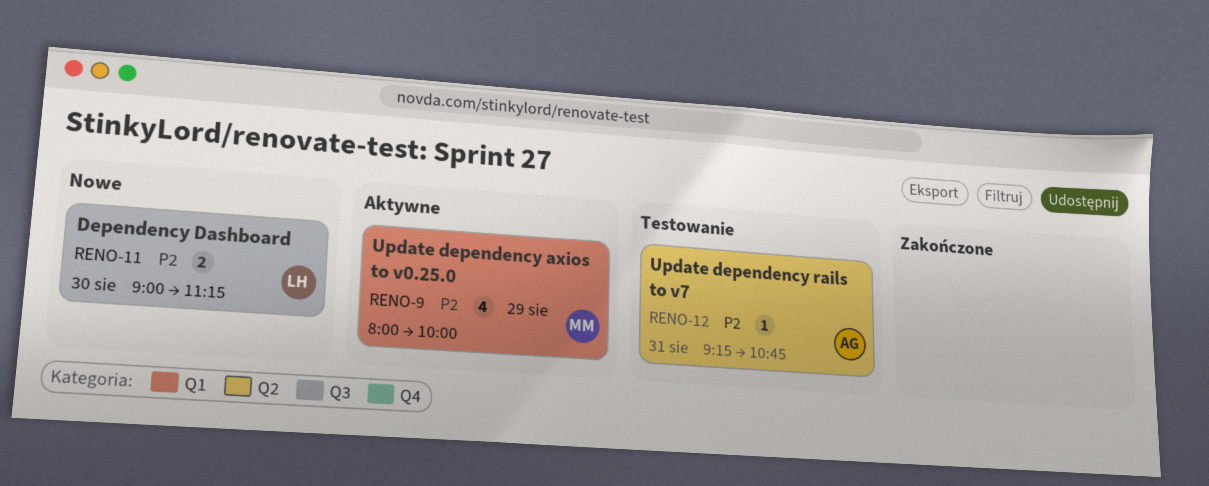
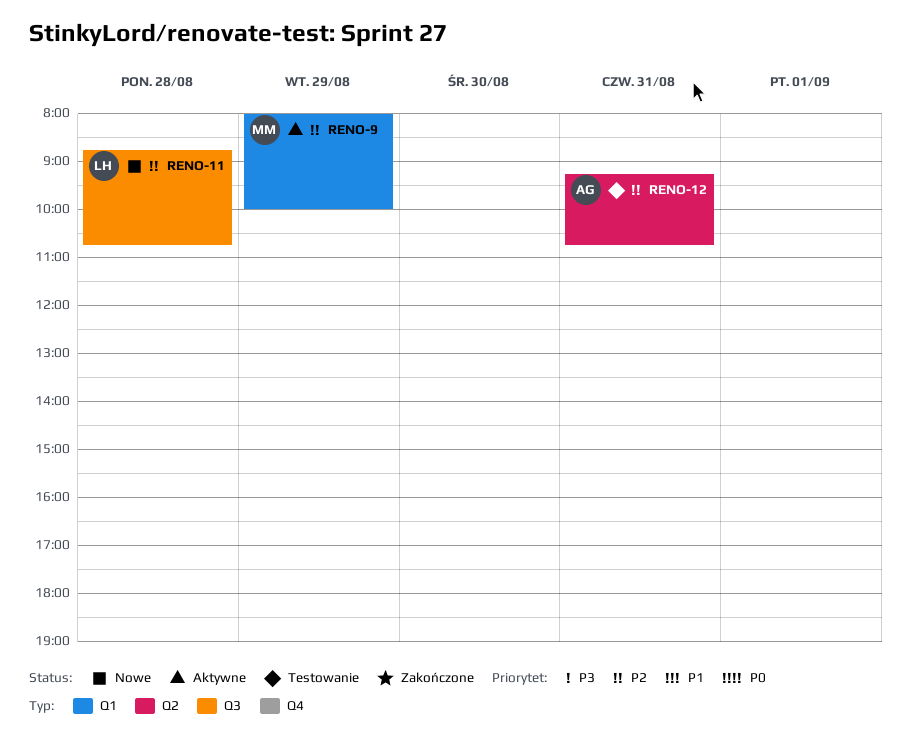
RENO-11, day: Aug 30 -> Aug 28
RENO-11, begins: 09:00 -> 08:45
RENO-11, ends: 11:15 -> 10:45

